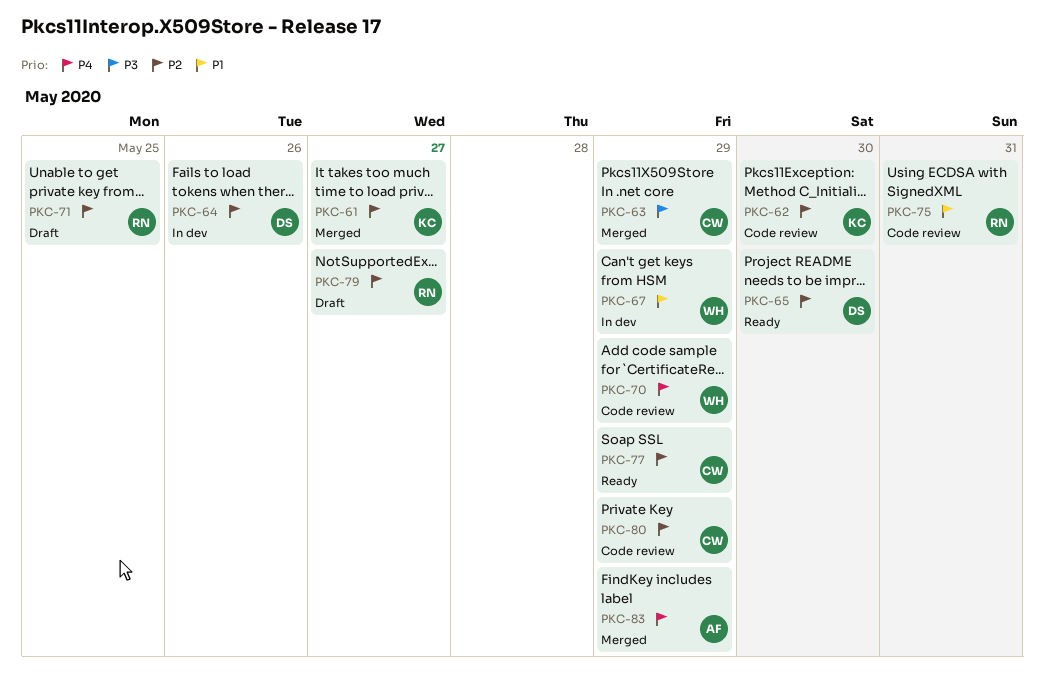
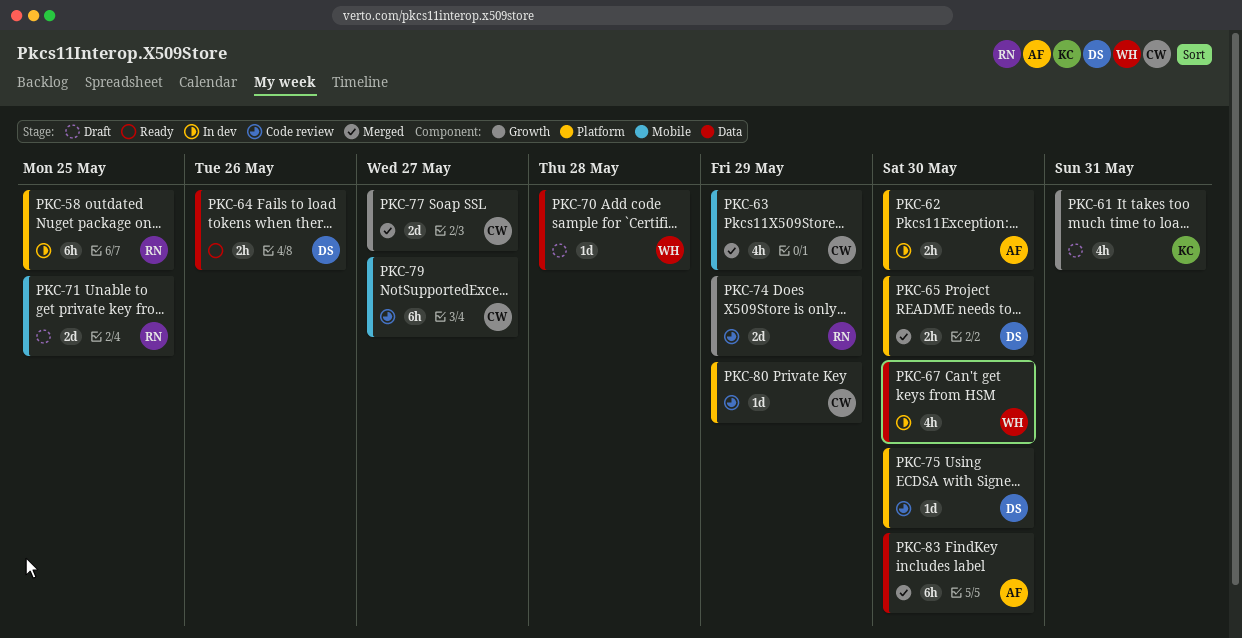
PKC-58: none -> present
PKC-61, status: Merged -> Draft
PKC-61, due: May 27 -> May 31
PKC-62, status: Code review -> In dev
PKC-62, owner: KC -> AF
PKC-64, status: In dev -> Ready
PKC-65, status: Ready -> Merged
PKC-67, due: May 29 -> May 30
PKC-70, status: Code review -> Draft
PKC-70, due: May 29 -> May 28
PKC-74: none -> present
PKC-75, owner: RN -> DS
PKC-75, due: May 31 -> May 30
PKC-77, status: Ready -> Merged
PKC-77, due: May 29 -> May 27
PKC-79, status: Draft -> Code review
PKC-79, owner: RN -> CW
PKC-83, due: May 29 -> May 30

